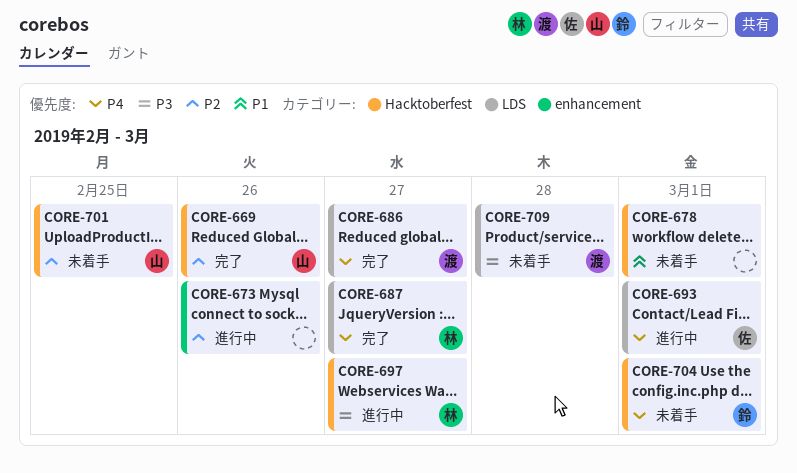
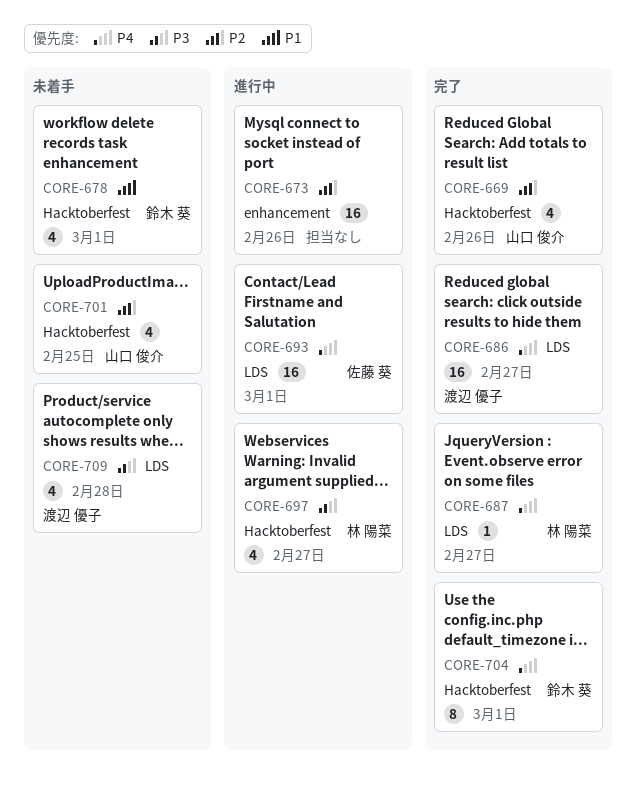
CORE-678, owner: none -> 鈴木 葵
CORE-704, status: 未着手 -> 完了

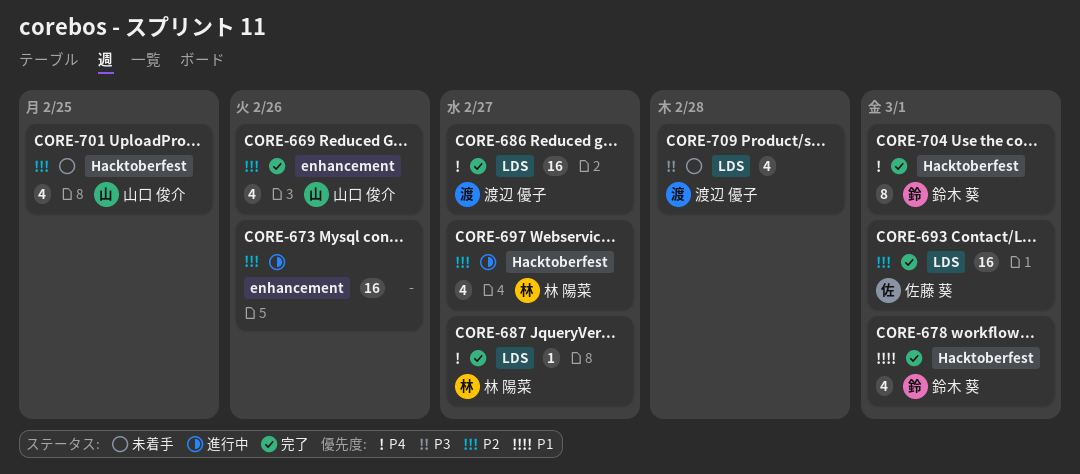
CORE-669, label: Hacktoberfest -> enhancement
CORE-678, status: 未着手 -> 完了
CORE-693, status: 進行中 -> 完了
CORE-693, priority: P4 -> P2
CORE-697, priority: P3 -> P2

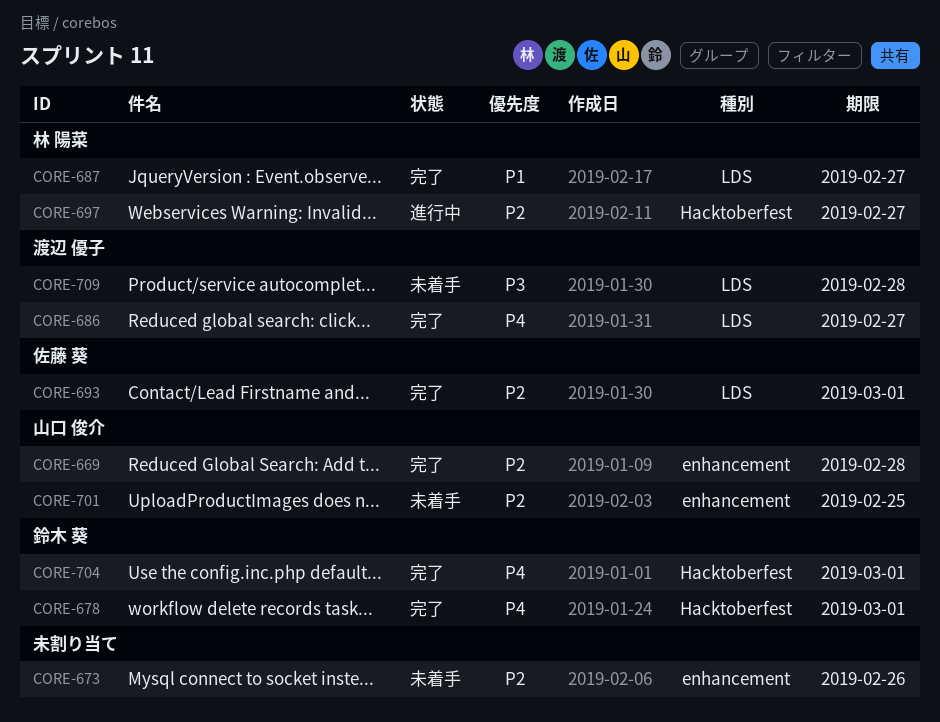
CORE-669, due: Feb 26 -> Feb 28
CORE-673, status: 進行中 -> 未着手
CORE-678, priority: P1 -> P4
CORE-687, priority: P4 -> P1
CORE-701, label: Hacktoberfest -> enhancement

